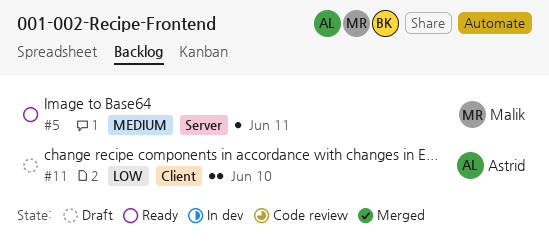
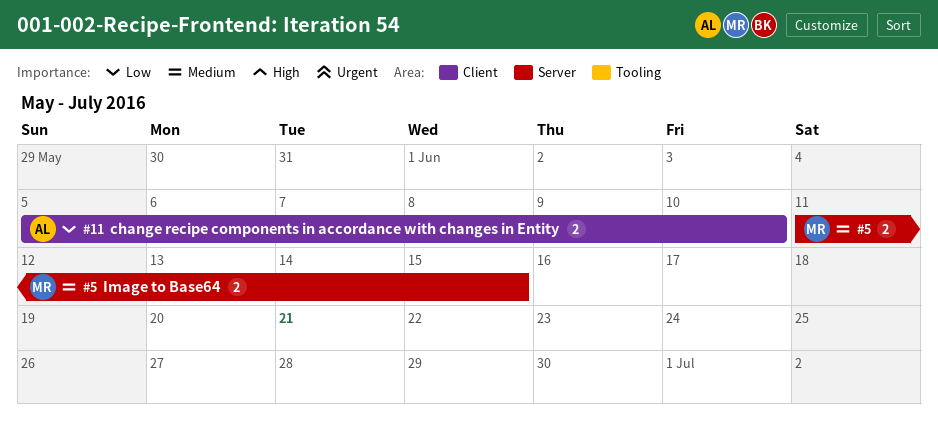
#5, estimate: 1 -> 2
#5, due: Jun 11 -> Jun 15

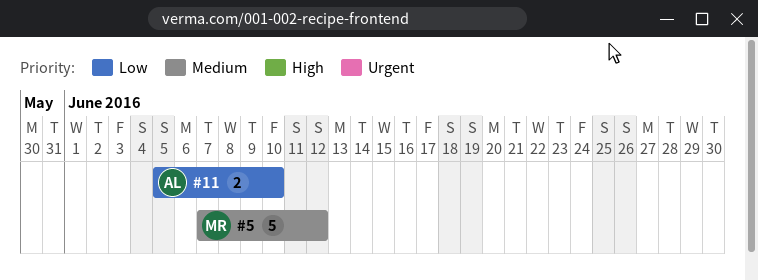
#5, estimate: 2 -> 5
#5, start: Jun 11 -> Jun 7
#5, due: Jun 15 -> Jun 12

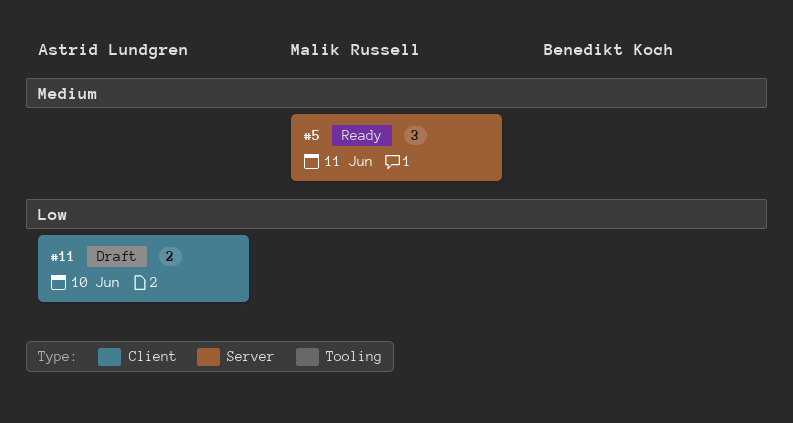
#5, estimate: 5 -> 3
#5, due: Jun 12 -> Jun 11

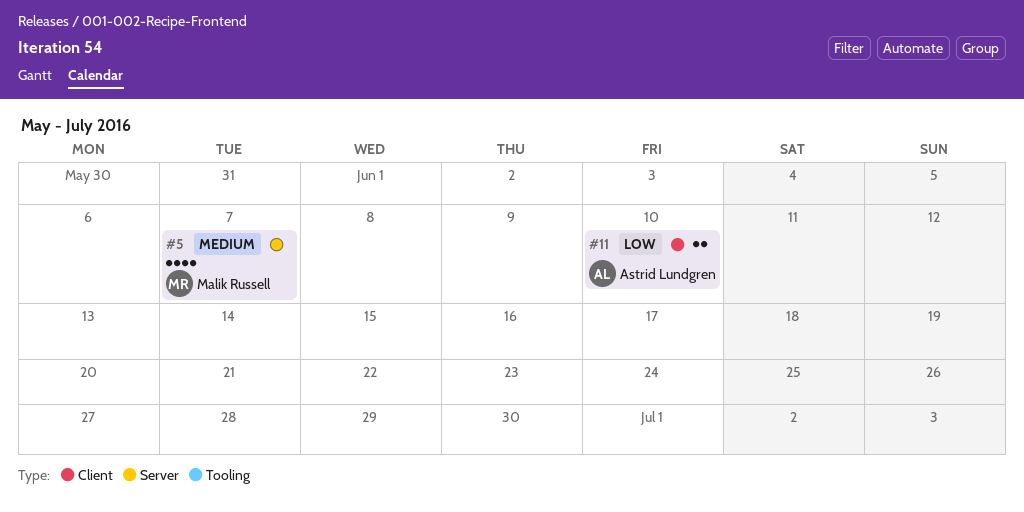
#5, estimate: 3 -> 4
#5, due: Jun 11 -> Jun 7

